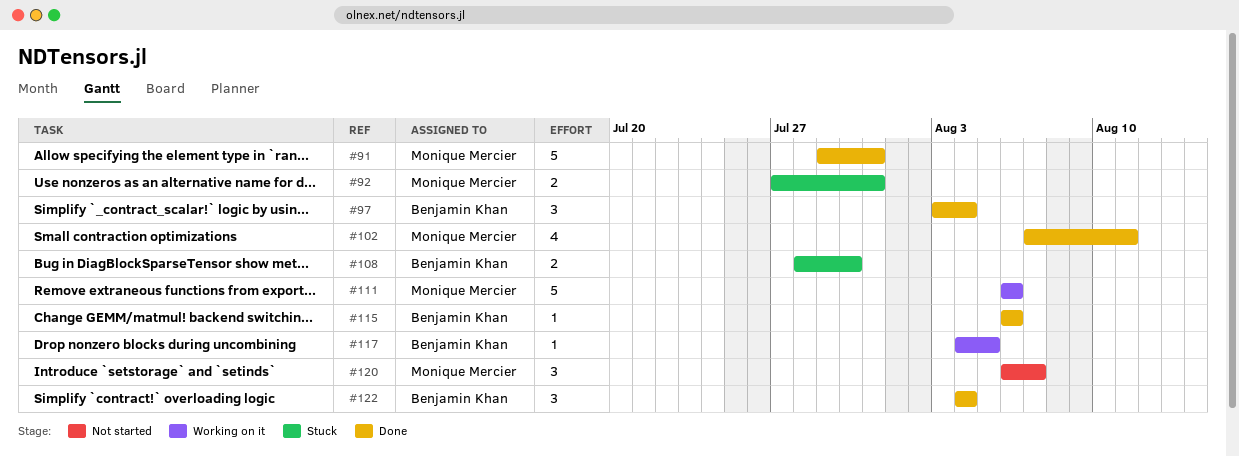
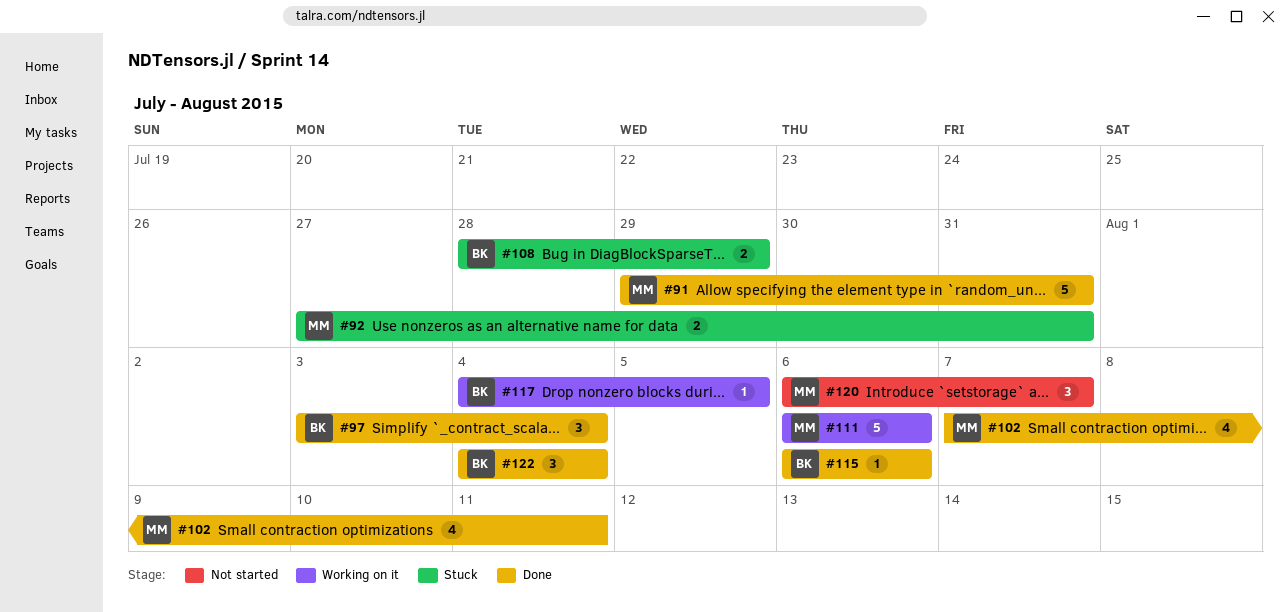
#108, due: Jul 30 -> Jul 29

